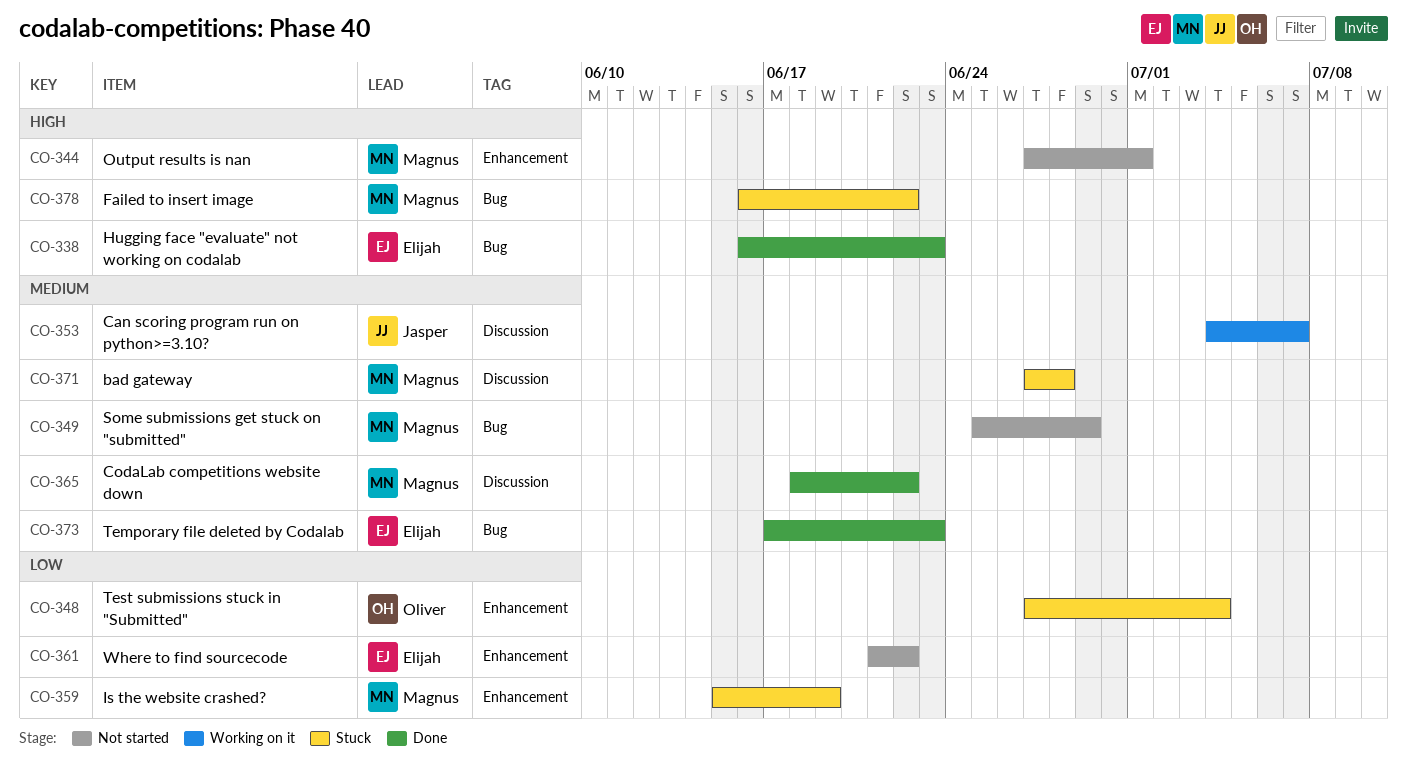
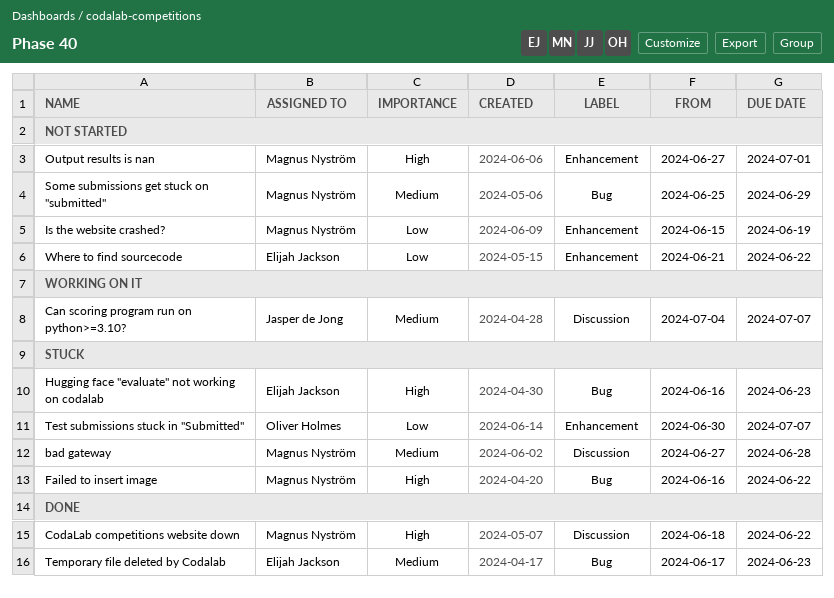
CodaLab competitions website down, priority: Medium -> High
Hugging face "evaluate" not working on codalab, status: Done -> Stuck
Is the website crashed?, status: Stuck -> Not started
Test submissions stuck in "Submitted", start: Jun 27 -> Jun 30
Test submissions stuck in "Submitted", due: Jul 4 -> Jul 7

